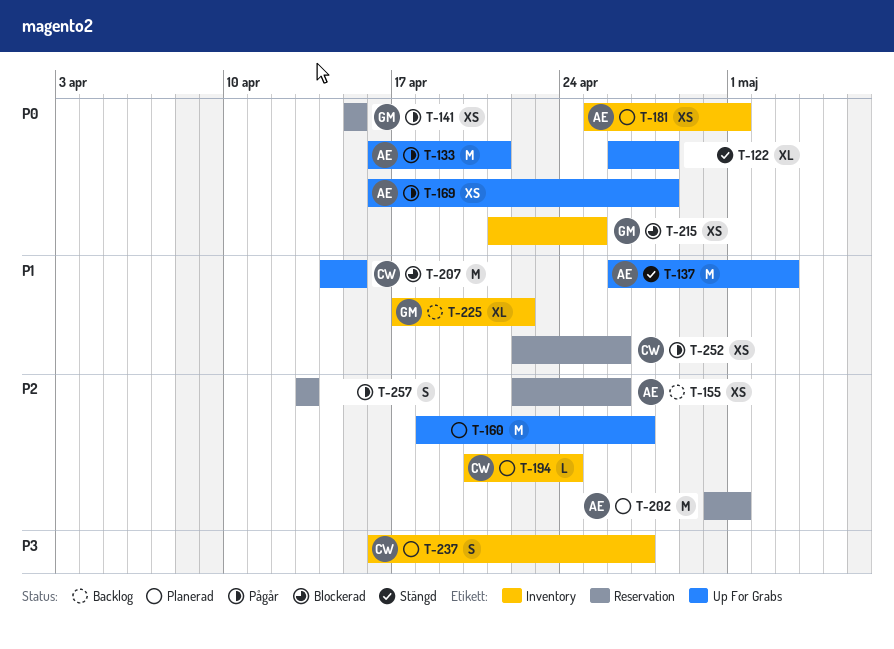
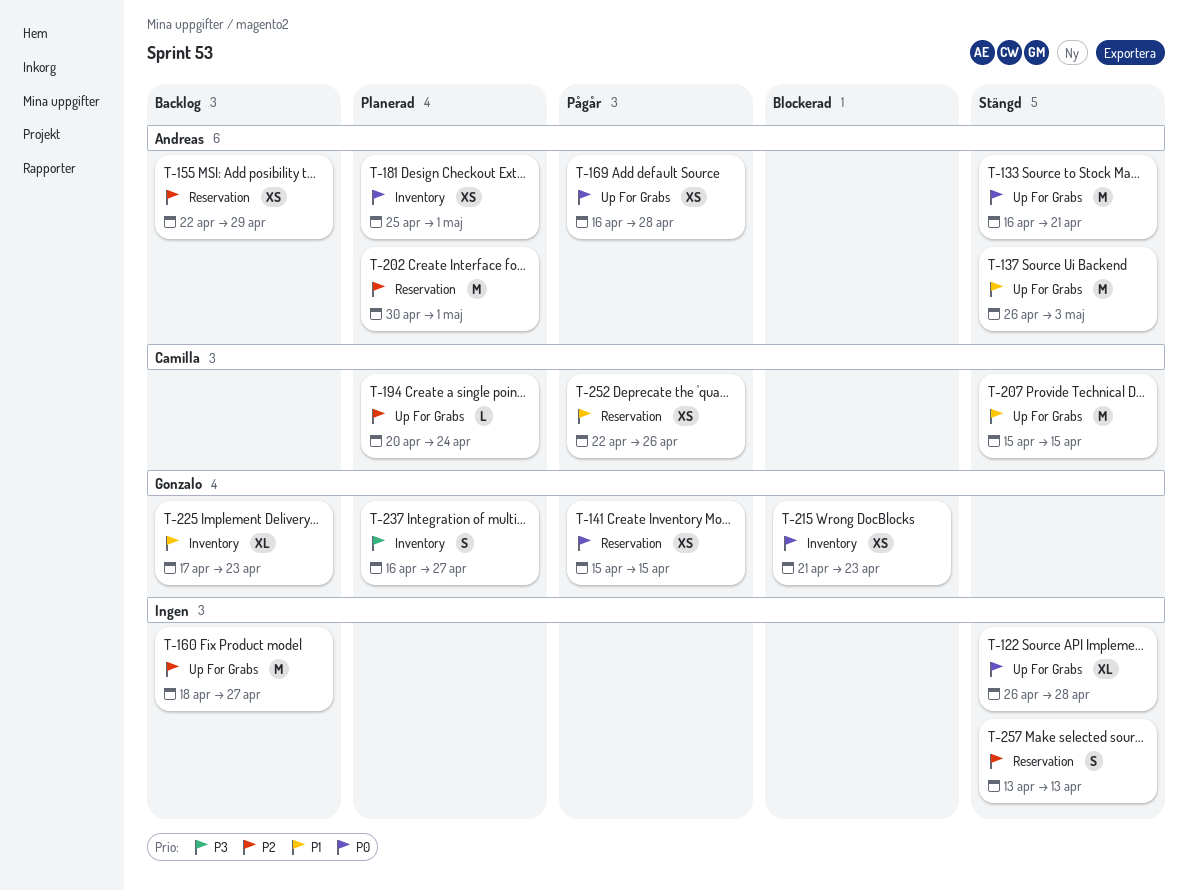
T-133, status: Pågår -> Stängd
T-155, due: Apr 26 -> Apr 29
T-160, status: Planerad -> Backlog
T-194, label: Inventory -> Up For Grabs
T-207, status: Blockerad -> Stängd
T-207, start: Apr 14 -> Apr 15
T-215, due: Apr 25 -> Apr 23
T-225, due: Apr 22 -> Apr 23
T-237, owner: Camilla -> Gonzalo
T-257, status: Pågår -> Stängd

